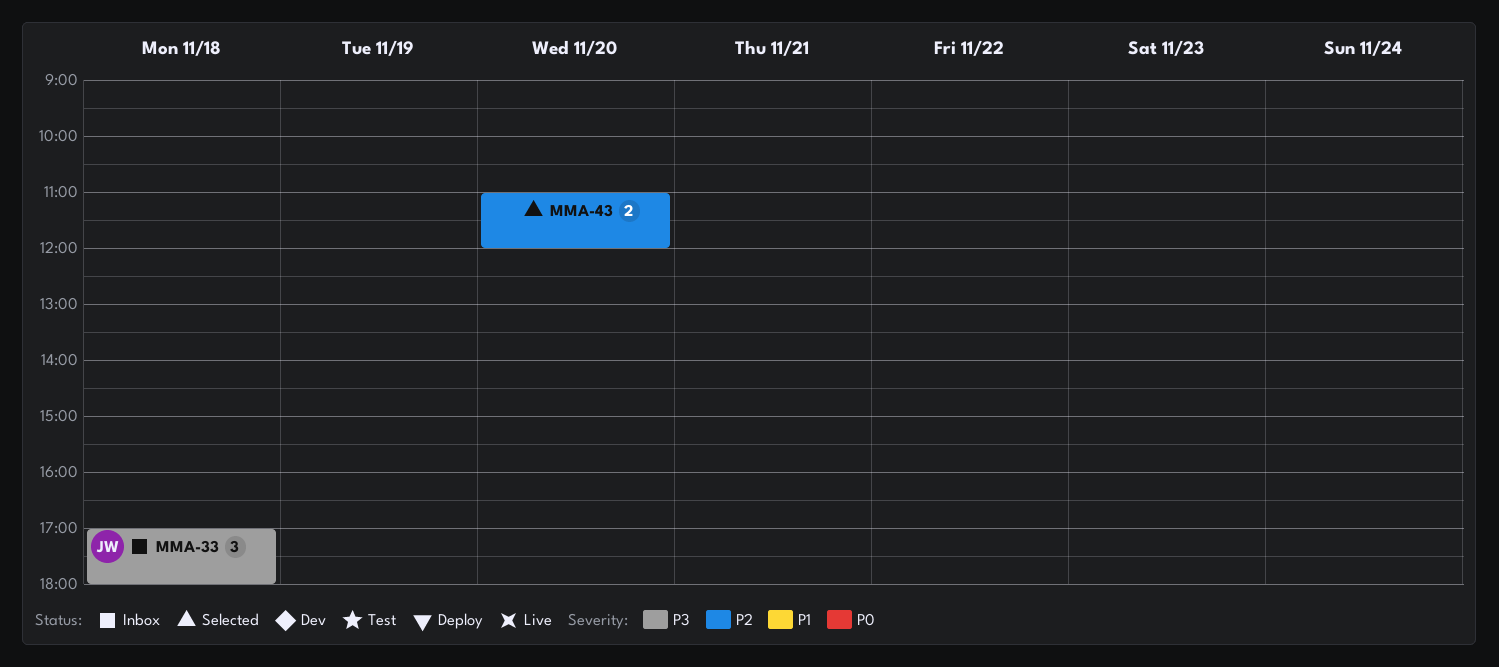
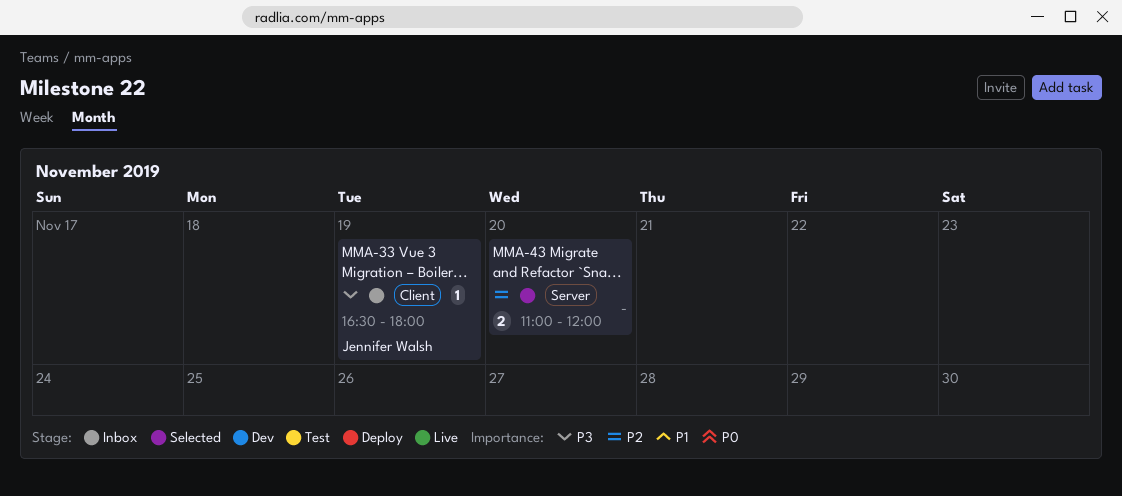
MMA-33, estimate: 3 -> 1
MMA-33, day: Nov 18 -> Nov 19
MMA-33, begins: 17:00 -> 16:30

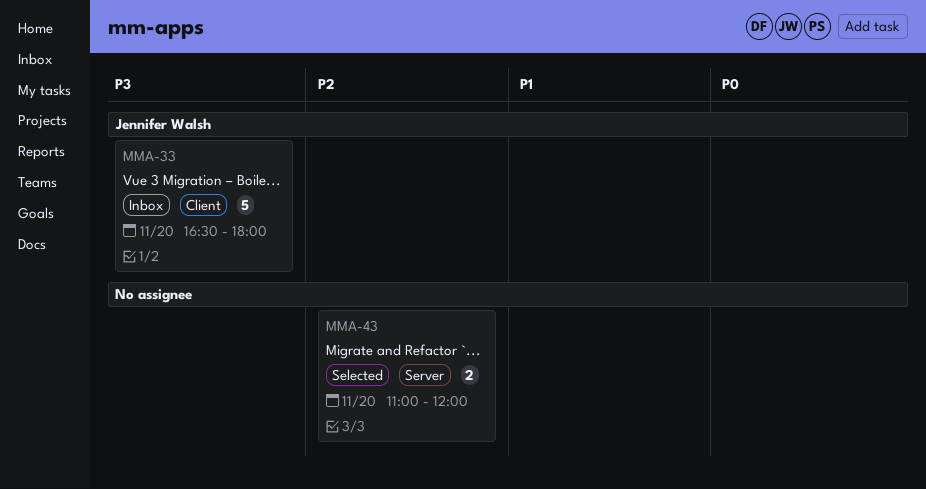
MMA-33, estimate: 1 -> 5
MMA-33, day: Nov 19 -> Nov 20

